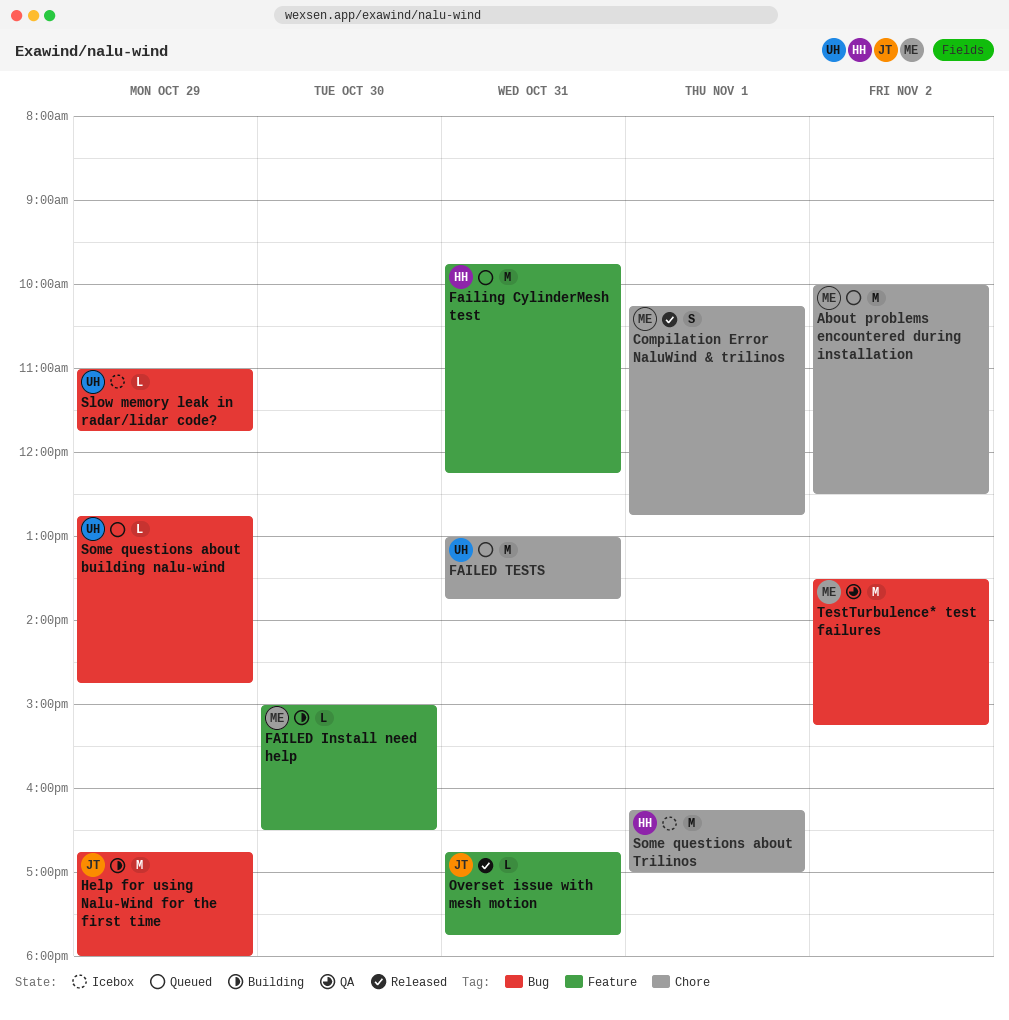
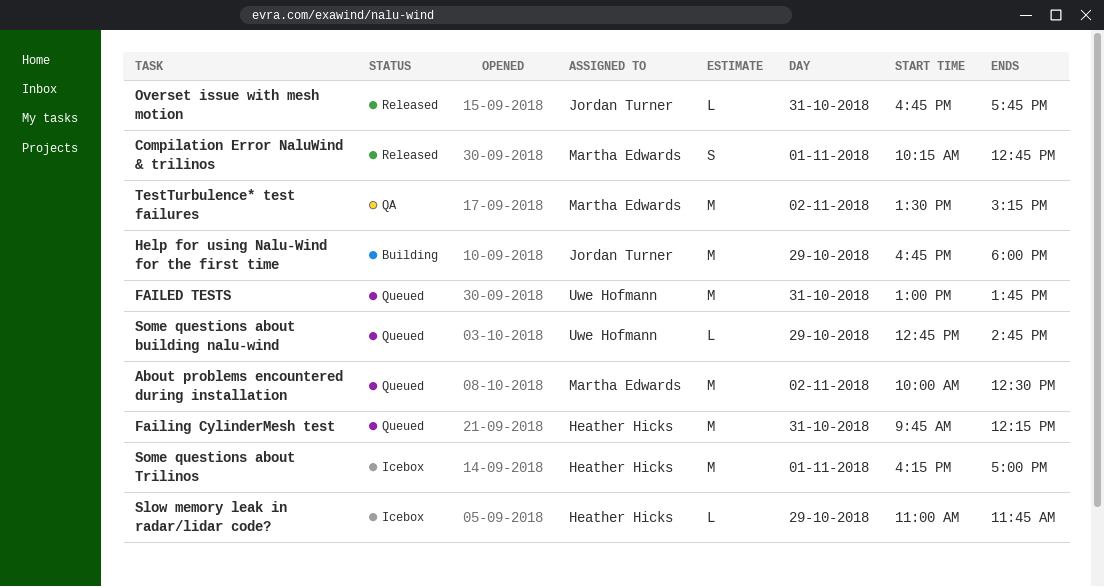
FAILED Install need help: present -> none
Slow memory leak in radar/lidar code?, owner: Uwe Hofmann -> Heather Hicks

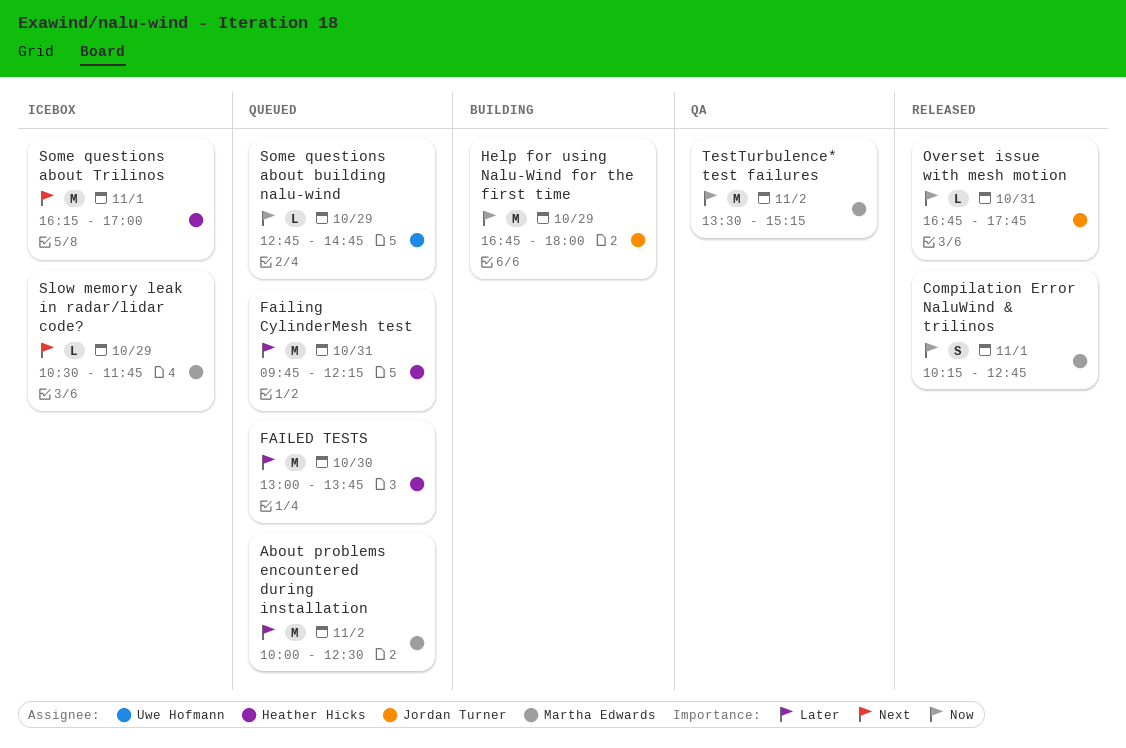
FAILED TESTS, owner: Uwe Hofmann -> Heather Hicks
FAILED TESTS, day: Oct 31 -> Oct 30
Slow memory leak in radar/lidar code?, owner: Heather Hicks -> Martha Edwards
Slow memory leak in radar/lidar code?, begins: 11:00 -> 10:30

